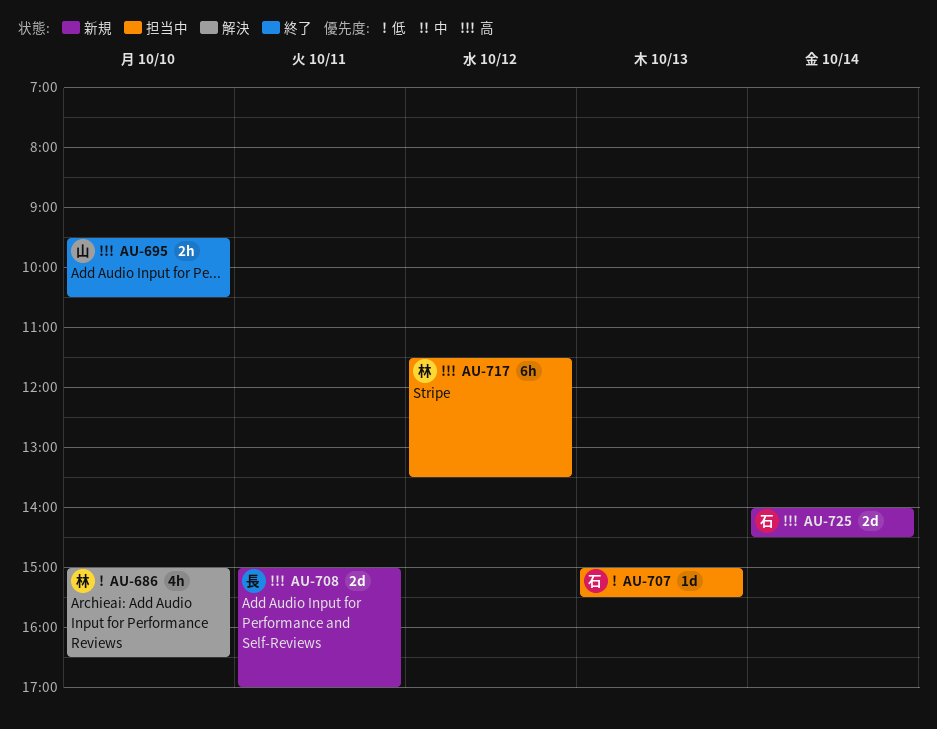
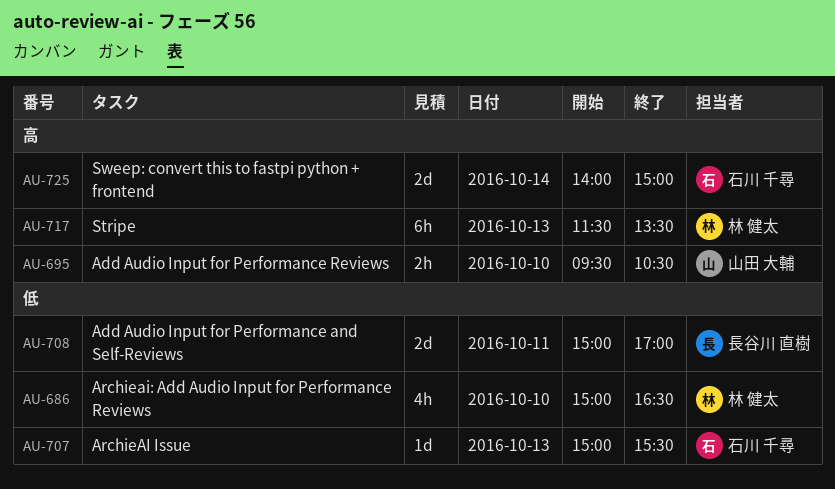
AU-708, priority: 高 -> 低
AU-717, day: Oct 12 -> Oct 13
AU-725, ends: 14:30 -> 15:00

